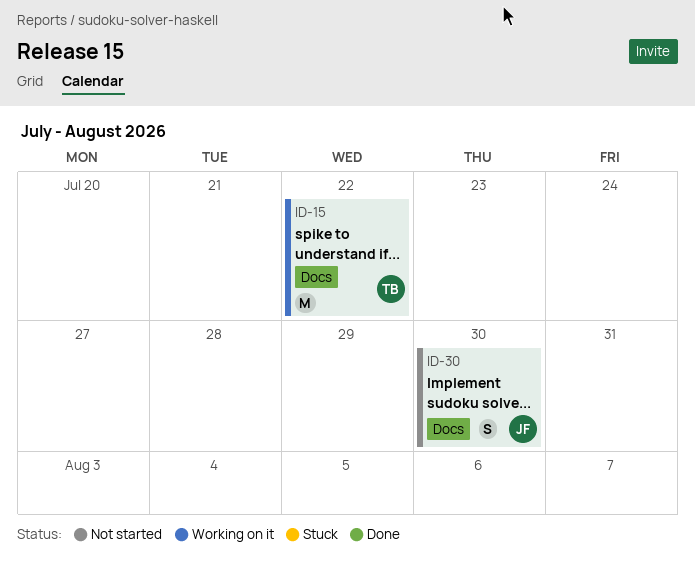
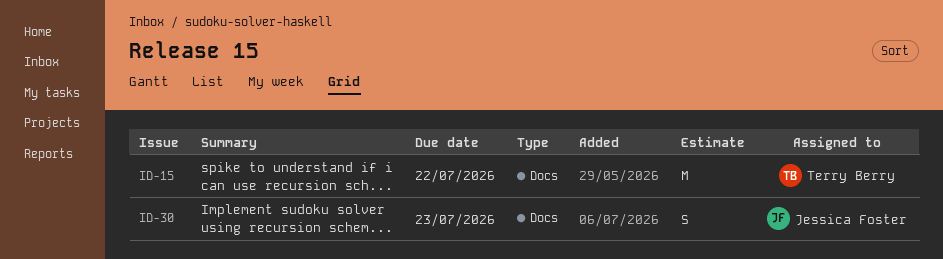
ID-30, due: Jul 30 -> Jul 23

